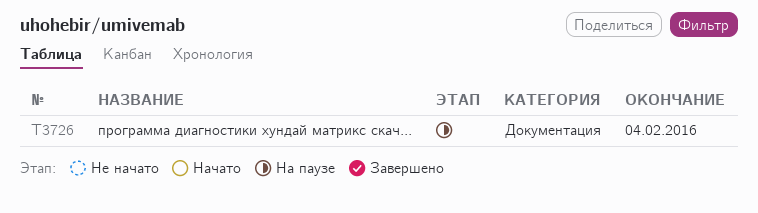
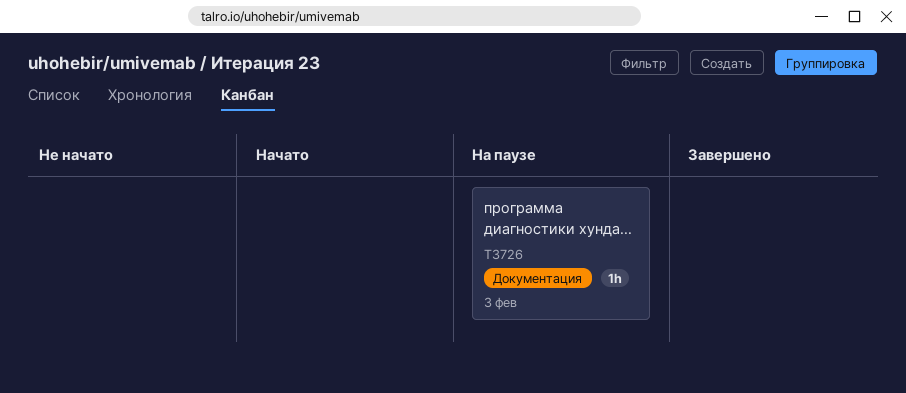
T3726, due: Feb 4 -> Feb 3

